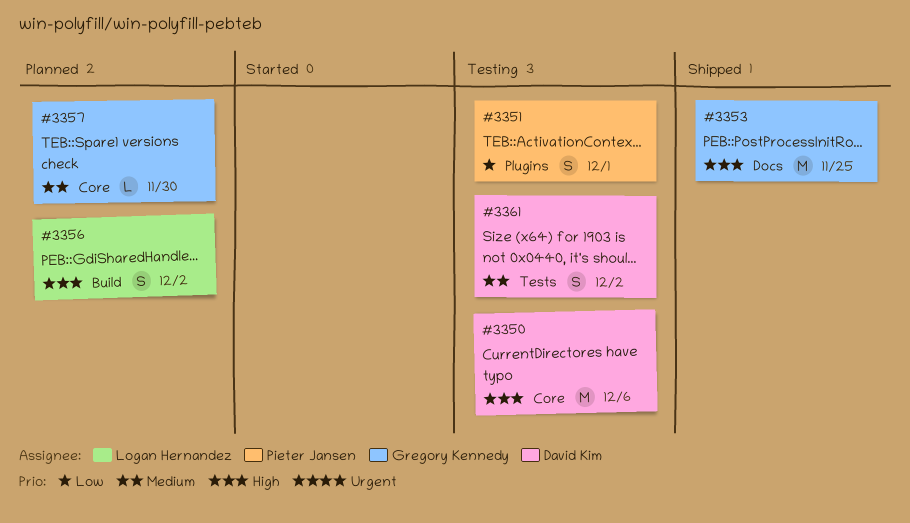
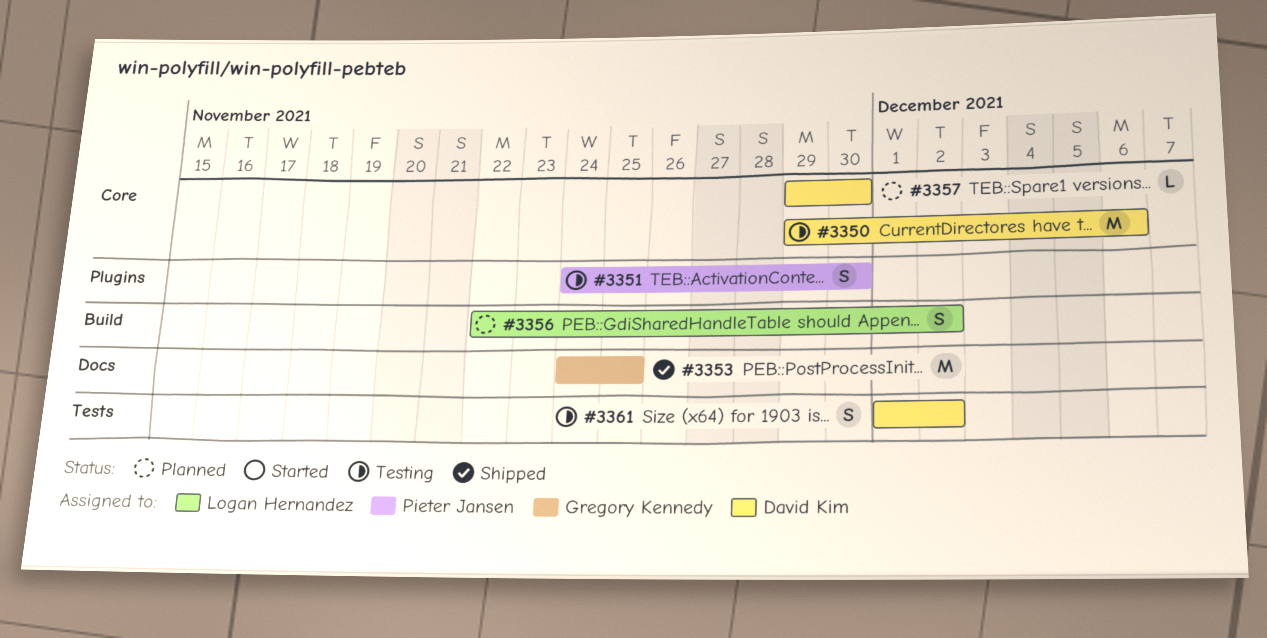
#3351, due: Dec 1 -> Nov 30
#3357, owner: Gregory Kennedy -> David Kim

